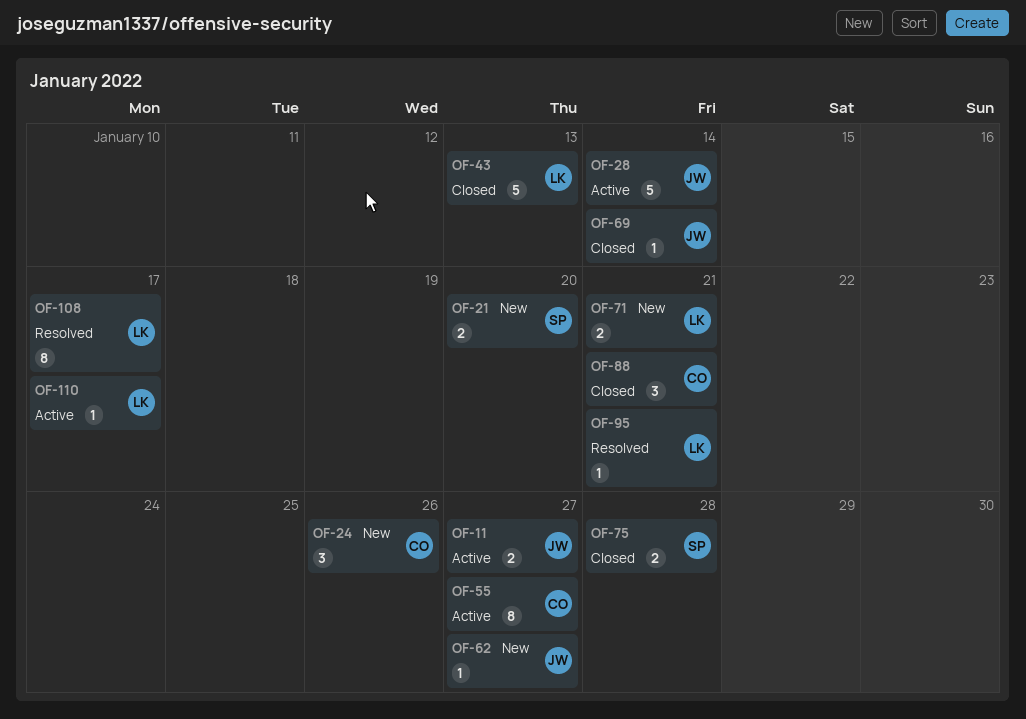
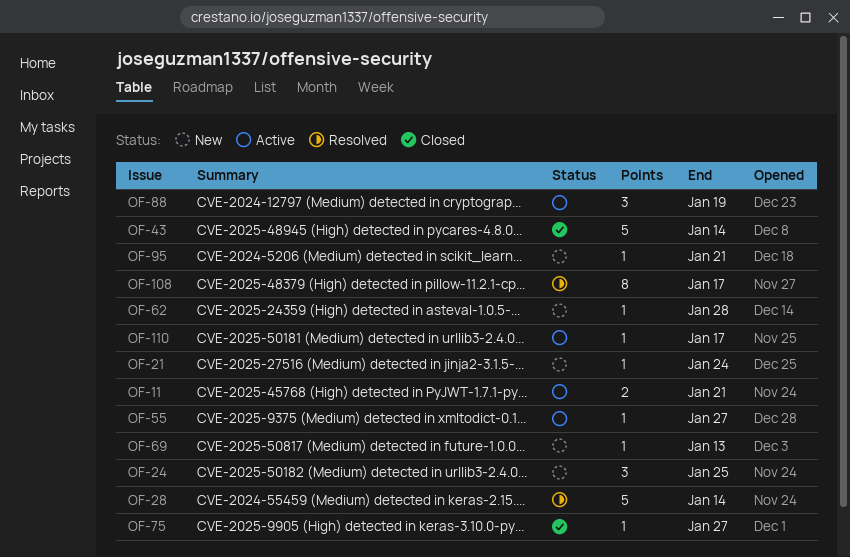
OF-11, due: Jan 27 -> Jan 21
OF-21, estimate: 2 -> 1
OF-21, due: Jan 20 -> Jan 24
OF-24, due: Jan 26 -> Jan 25
OF-28, status: Active -> Resolved
OF-43, due: Jan 13 -> Jan 14
OF-55, estimate: 8 -> 1
OF-62, due: Jan 27 -> Jan 28
OF-69, status: Closed -> New
OF-69, due: Jan 14 -> Jan 13
OF-71: present -> none
OF-75, estimate: 2 -> 1
OF-75, due: Jan 28 -> Jan 27
OF-88, status: Closed -> Active
OF-88, due: Jan 21 -> Jan 19
OF-95, status: Resolved -> New

